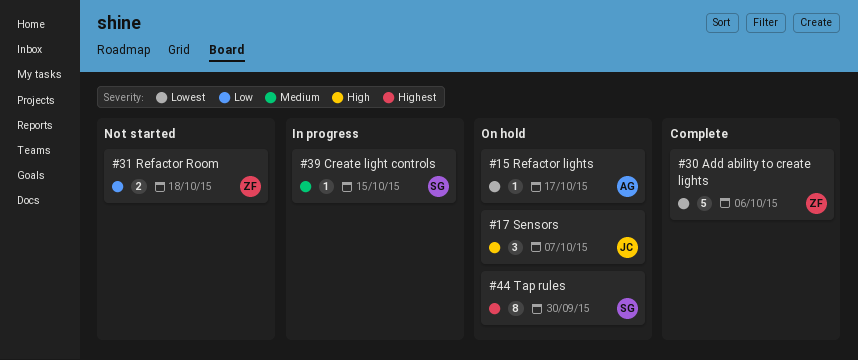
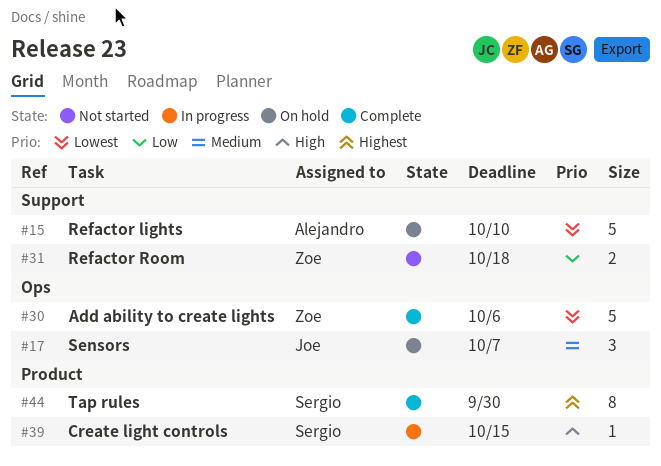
#15, estimate: 1 -> 5
#15, due: Oct 17 -> Oct 10
#17, priority: High -> Medium
#39, priority: Medium -> High
#44, status: On hold -> Complete

